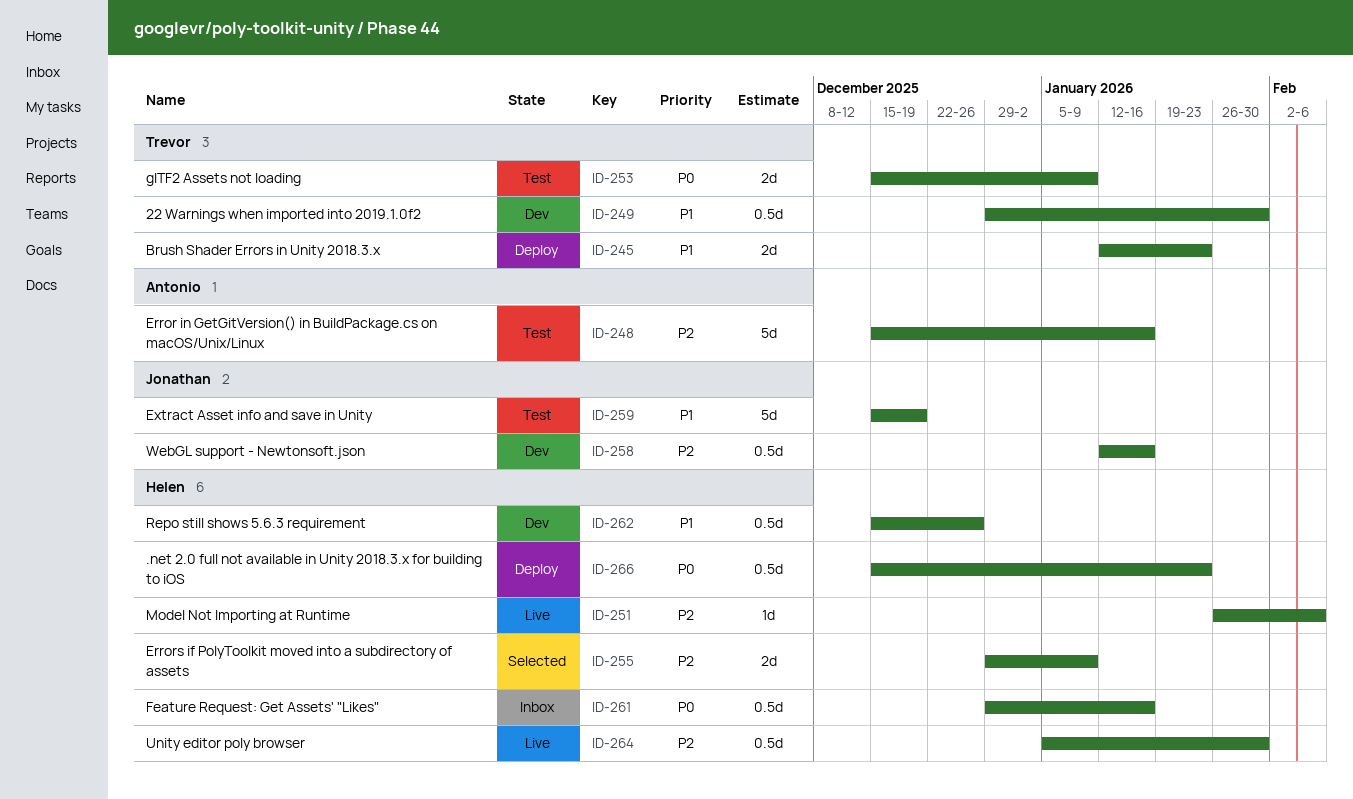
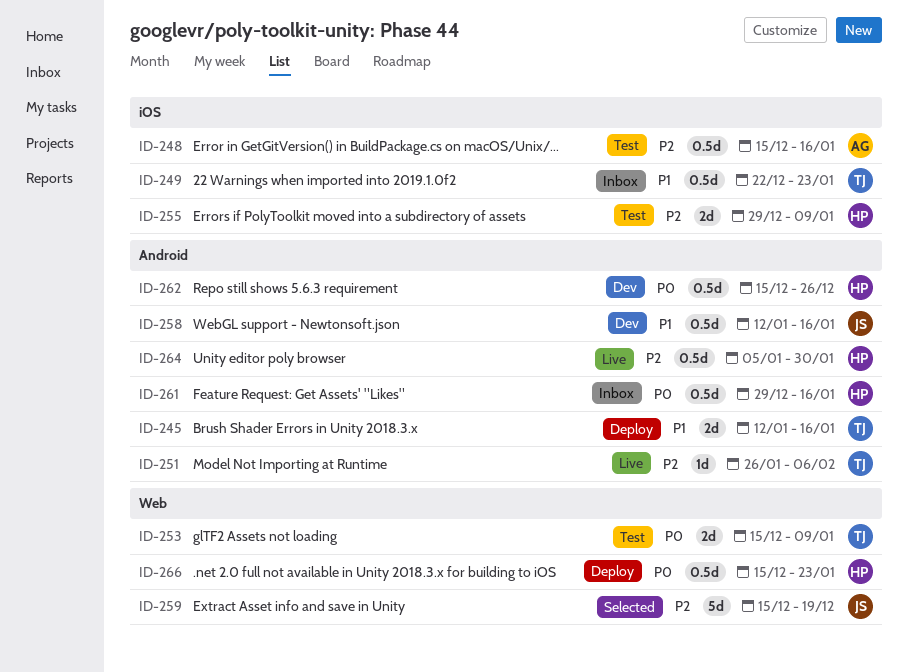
ID-245, due: Jan 23 -> Jan 16
ID-248, estimate: 5d -> 0.5d
ID-249, status: Dev -> Inbox
ID-249, start: Dec 29 -> Dec 22
ID-249, due: Jan 30 -> Jan 23
ID-251, owner: Helen -> Trevor
ID-255, status: Selected -> Test
ID-258, priority: P2 -> P1
ID-259, status: Test -> Selected
ID-259, priority: P1 -> P2
ID-262, priority: P1 -> P0

